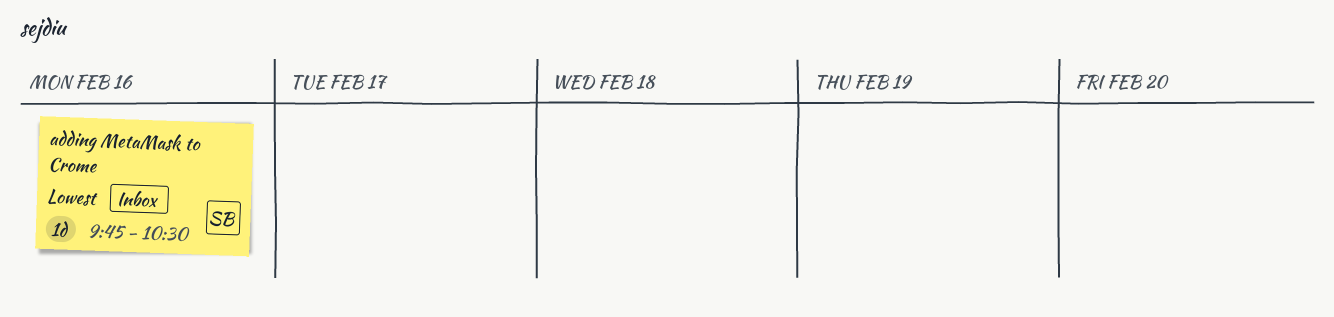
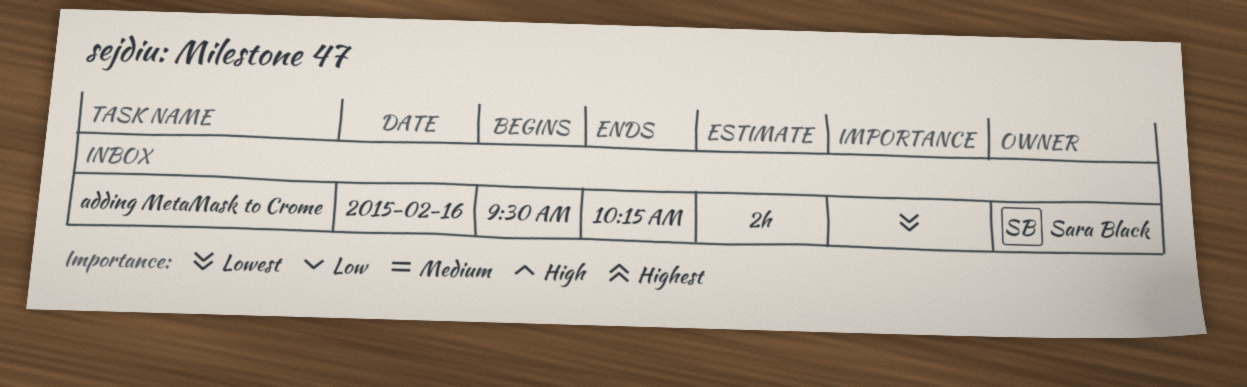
adding MetaMask to Crome, estimate: 1d -> 2h
adding MetaMask to Crome, begins: 09:45 -> 09:30
adding MetaMask to Crome, ends: 10:30 -> 10:15

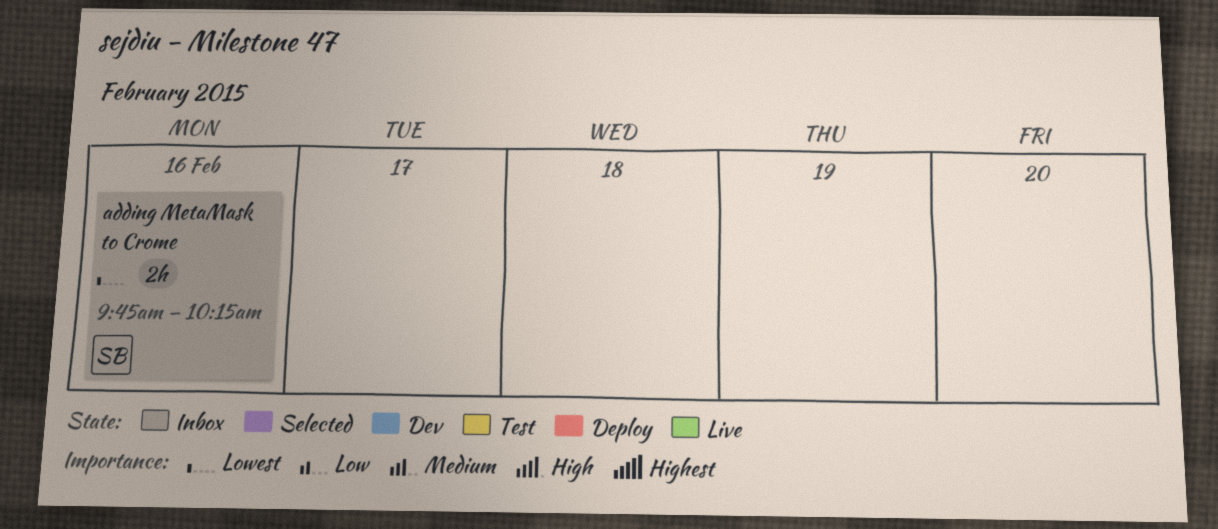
adding MetaMask to Crome, begins: 09:30 -> 09:45

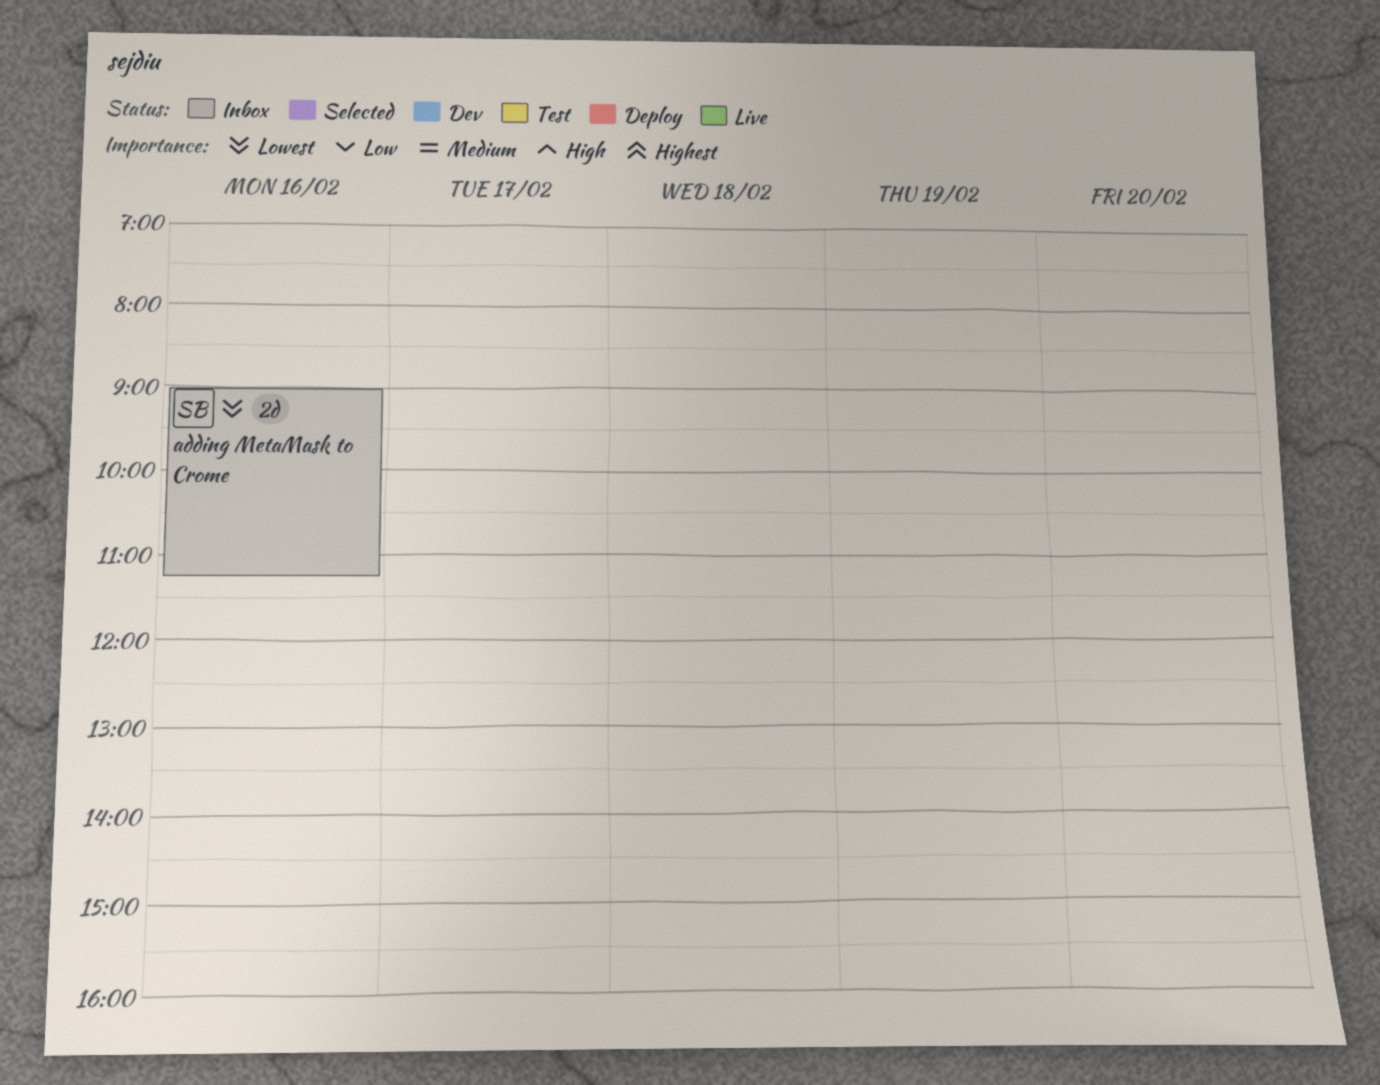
adding MetaMask to Crome, estimate: 2h -> 2d
adding MetaMask to Crome, begins: 09:45 -> 09:00
adding MetaMask to Crome, ends: 10:15 -> 11:15

